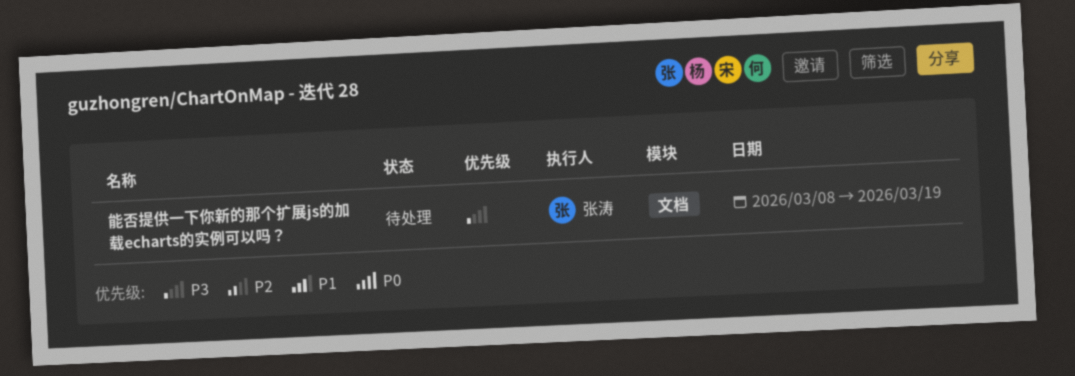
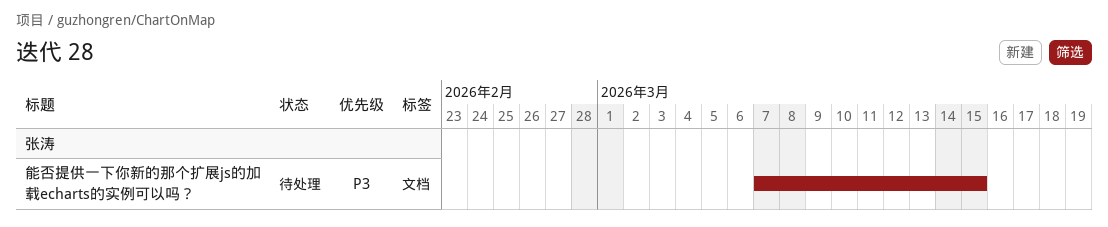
能否提供一下你新的那个扩展js的加载echarts的实例可以吗？, start: Mar 8 -> Mar 7
能否提供一下你新的那个扩展js的加载echarts的实例可以吗？, due: Mar 19 -> Mar 15

